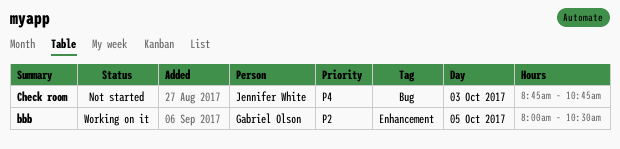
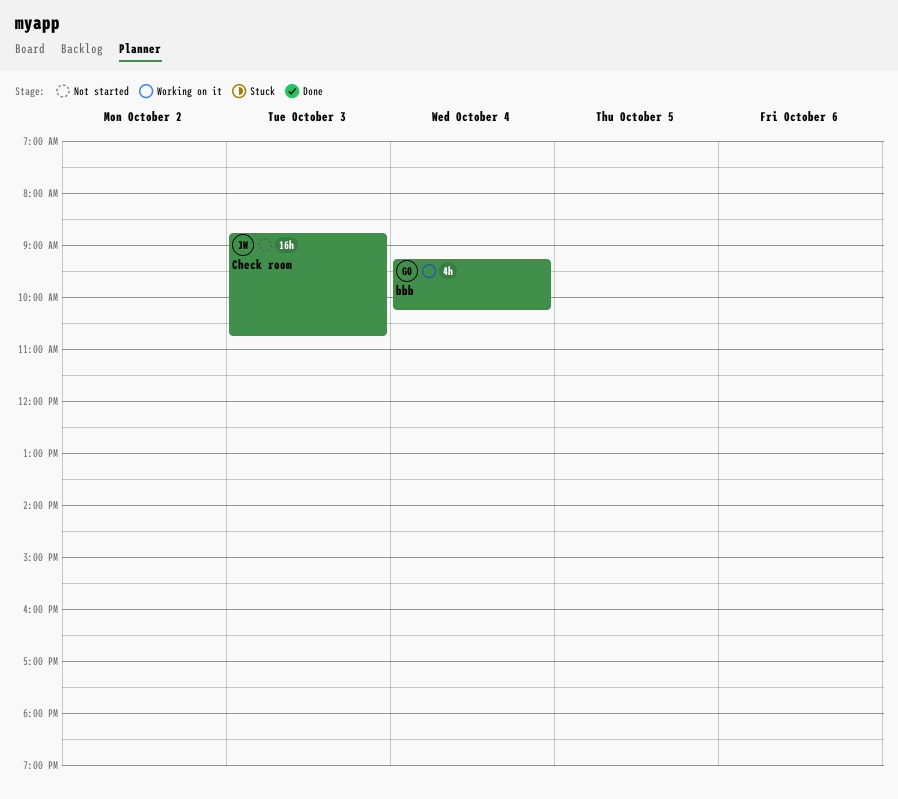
bbb, day: Oct 5 -> Oct 4
bbb, begins: 08:00 -> 09:15
bbb, ends: 10:30 -> 10:15

